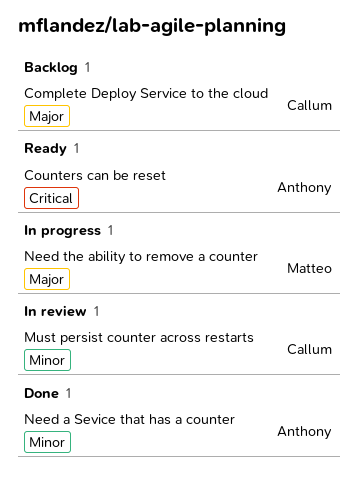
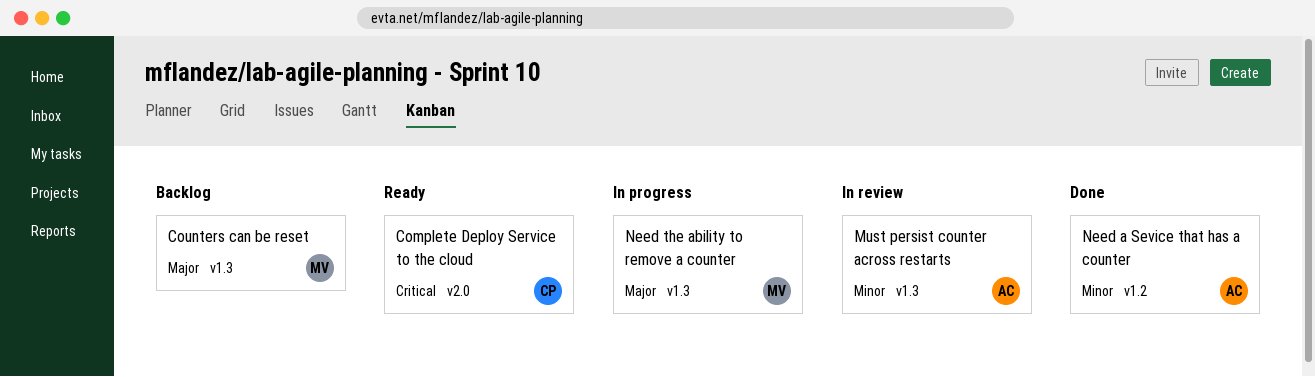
Complete Deploy Service to the cloud, status: Backlog -> Ready
Complete Deploy Service to the cloud, priority: Major -> Critical
Counters can be reset, status: Ready -> Backlog
Counters can be reset, owner: Anthony -> Matteo
Counters can be reset, priority: Critical -> Major
Must persist counter across restarts, owner: Callum -> Anthony

